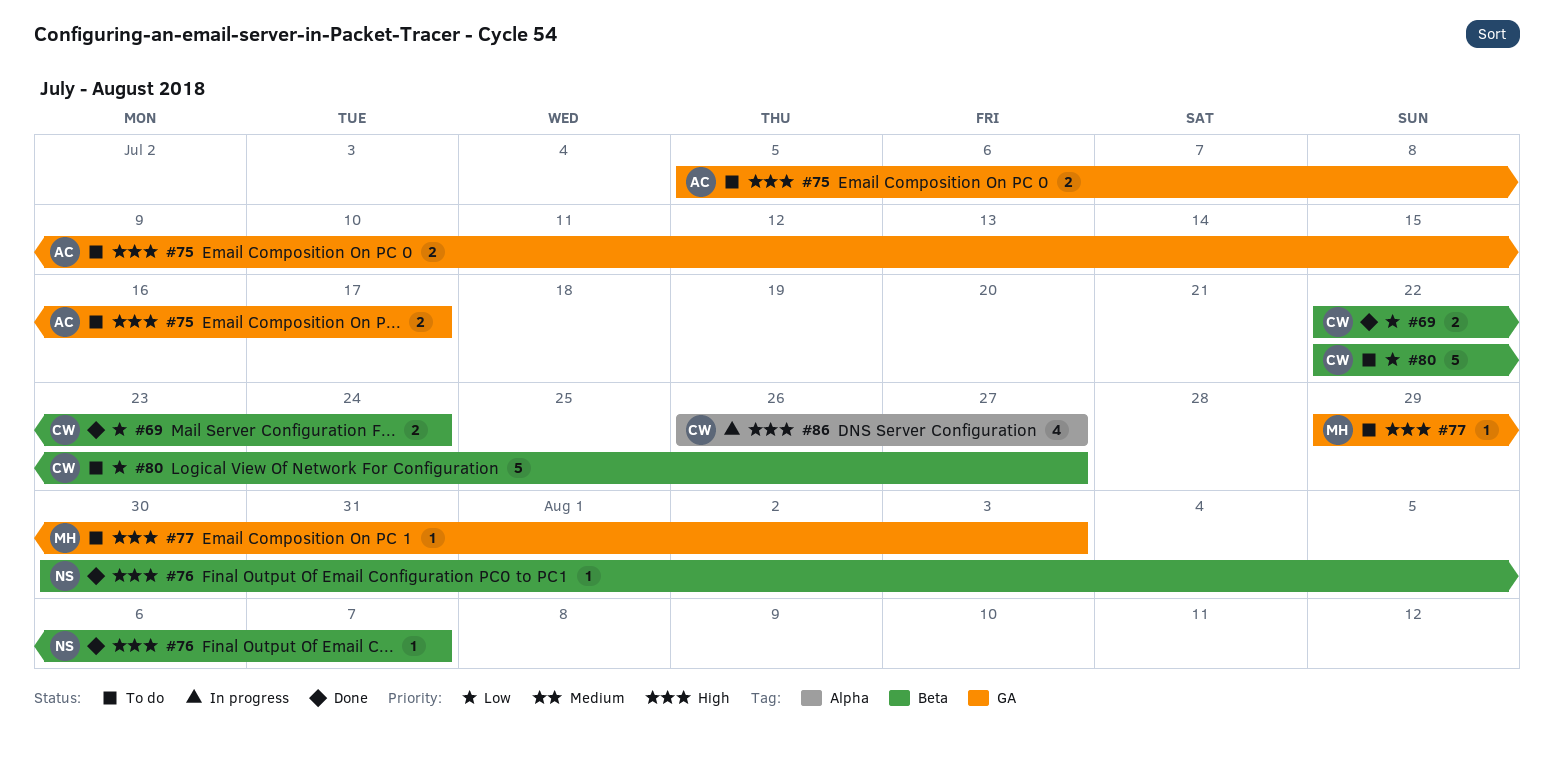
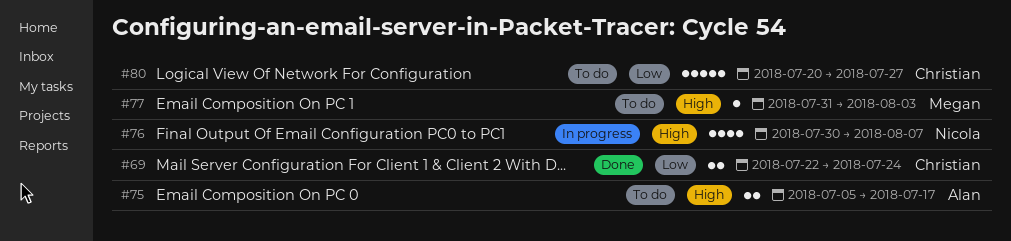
#76, status: Done -> In progress
#76, estimate: 1 -> 4
#77, start: Jul 29 -> Jul 31
#80, start: Jul 22 -> Jul 20
#86: present -> none

